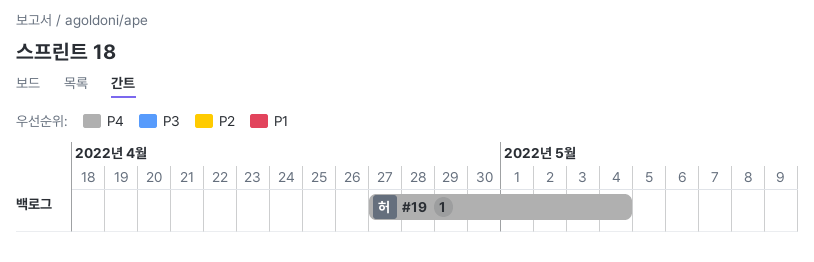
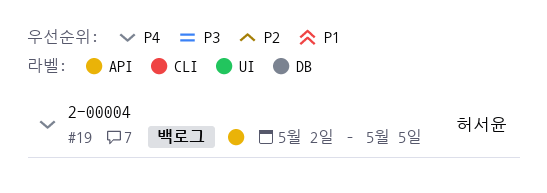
#19, start: Apr 27 -> May 2
#19, due: May 4 -> May 5

